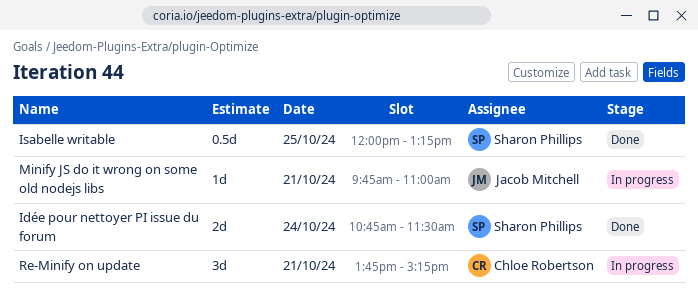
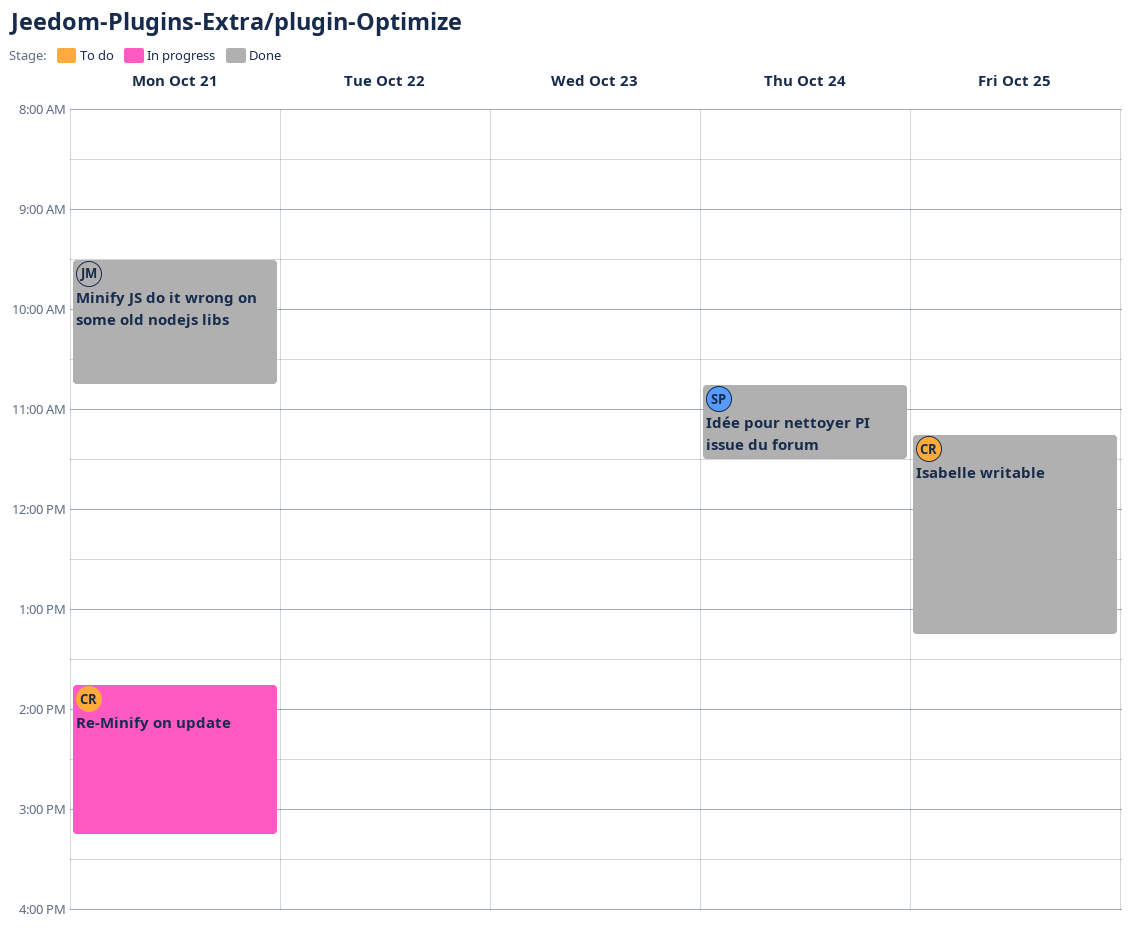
Isabelle writable, owner: Sharon Phillips -> Chloe Robertson
Isabelle writable, begins: 12:00 -> 11:15
Minify JS do it wrong on some old nodejs libs, status: In progress -> Done
Minify JS do it wrong on some old nodejs libs, begins: 09:45 -> 09:30
Minify JS do it wrong on some old nodejs libs, ends: 11:00 -> 10:45

